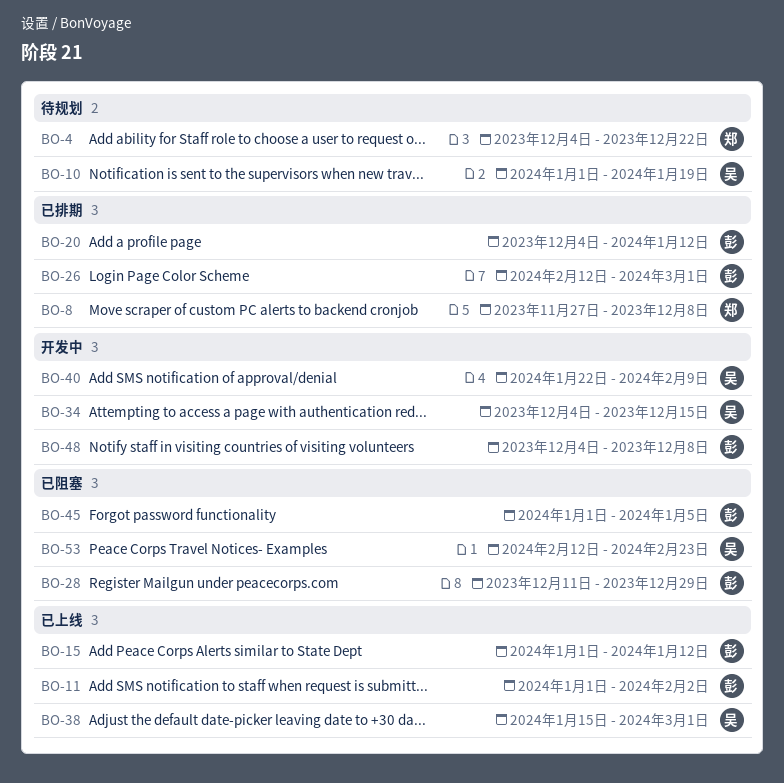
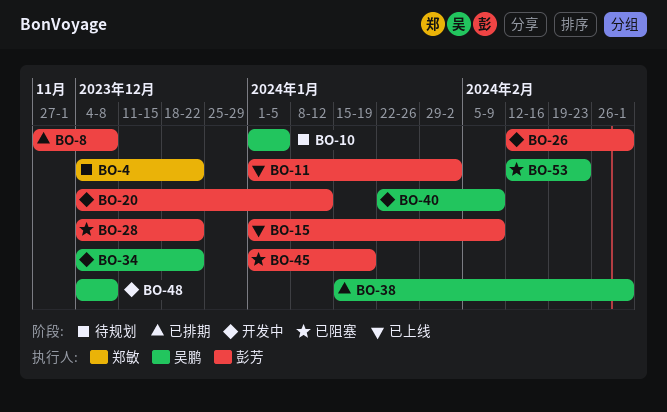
BO-8, owner: 郑敏 -> 彭芳
BO-10, due: Jan 19 -> Jan 5
BO-15, due: Jan 12 -> Feb 9
BO-20, status: 已排期 -> 开发中
BO-26, status: 已排期 -> 开发中
BO-28, start: Dec 11 -> Dec 4
BO-28, due: Dec 29 -> Dec 22
BO-34, due: Dec 15 -> Dec 22
BO-38, status: 已上线 -> 已排期
BO-45, due: Jan 5 -> Jan 19
BO-48, owner: 彭芳 -> 吴鹏

